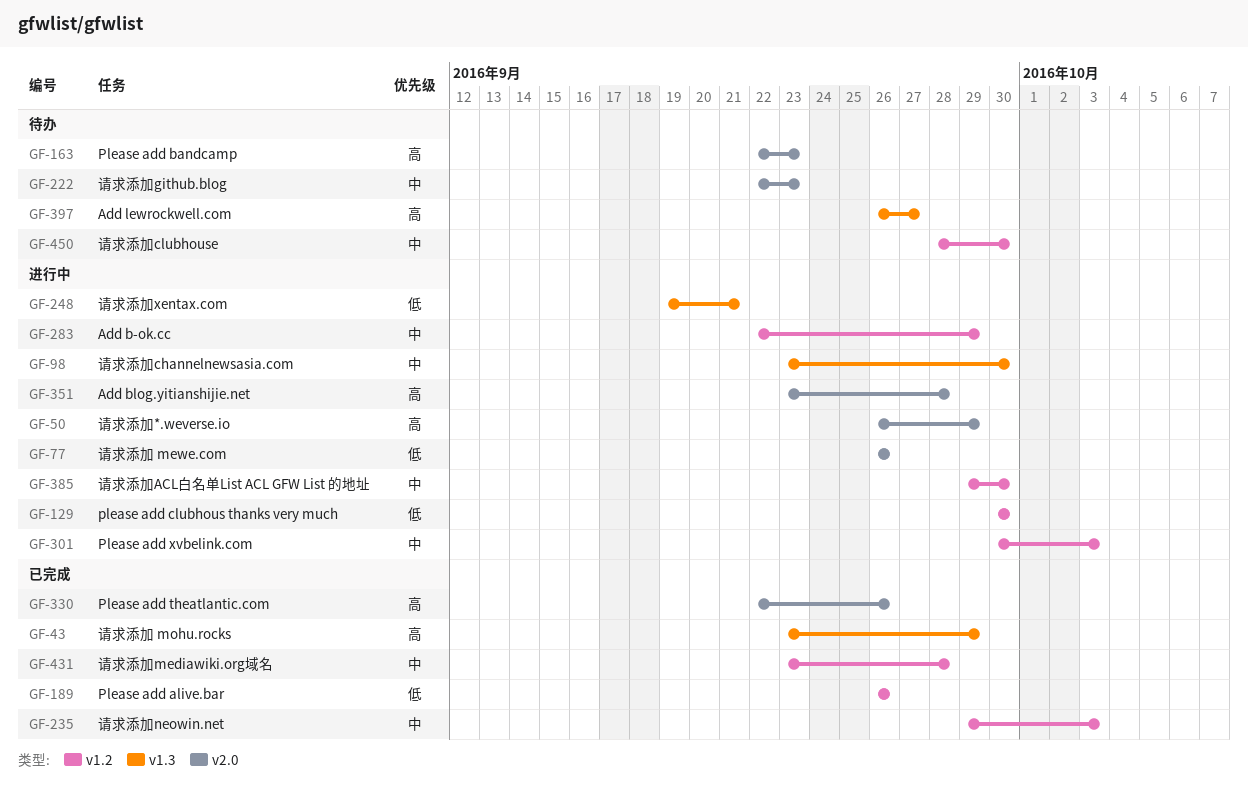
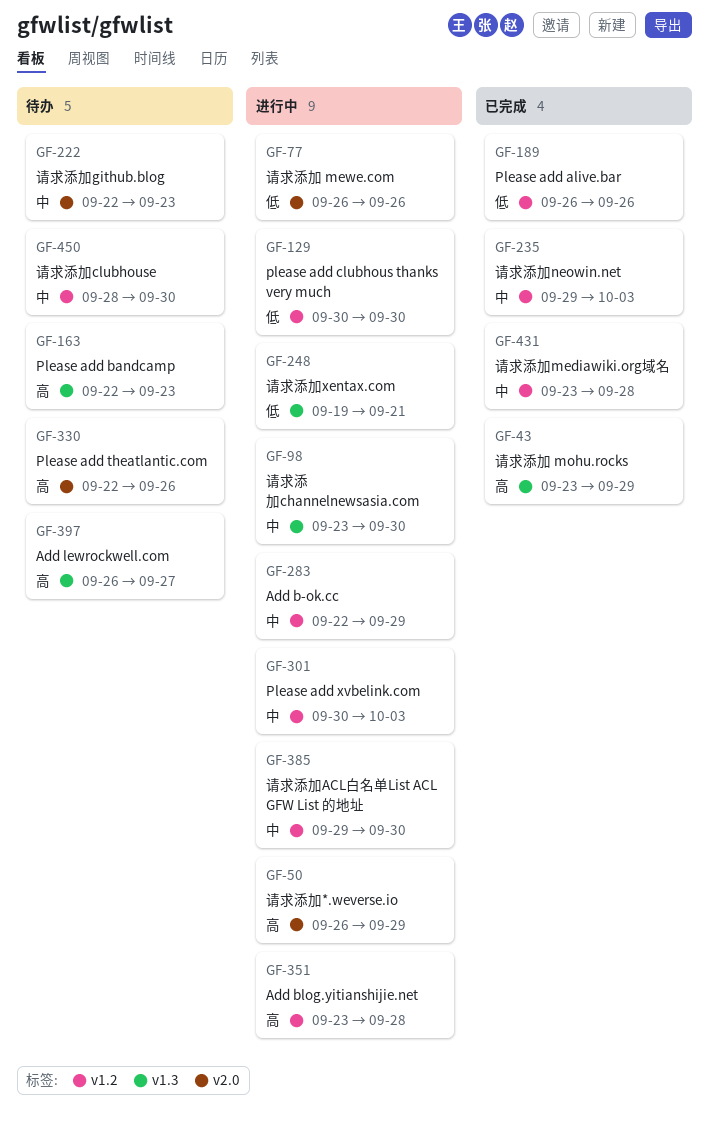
GF-163, label: v2.0 -> v1.3
GF-330, status: 已完成 -> 待办
GF-351, label: v2.0 -> v1.2

